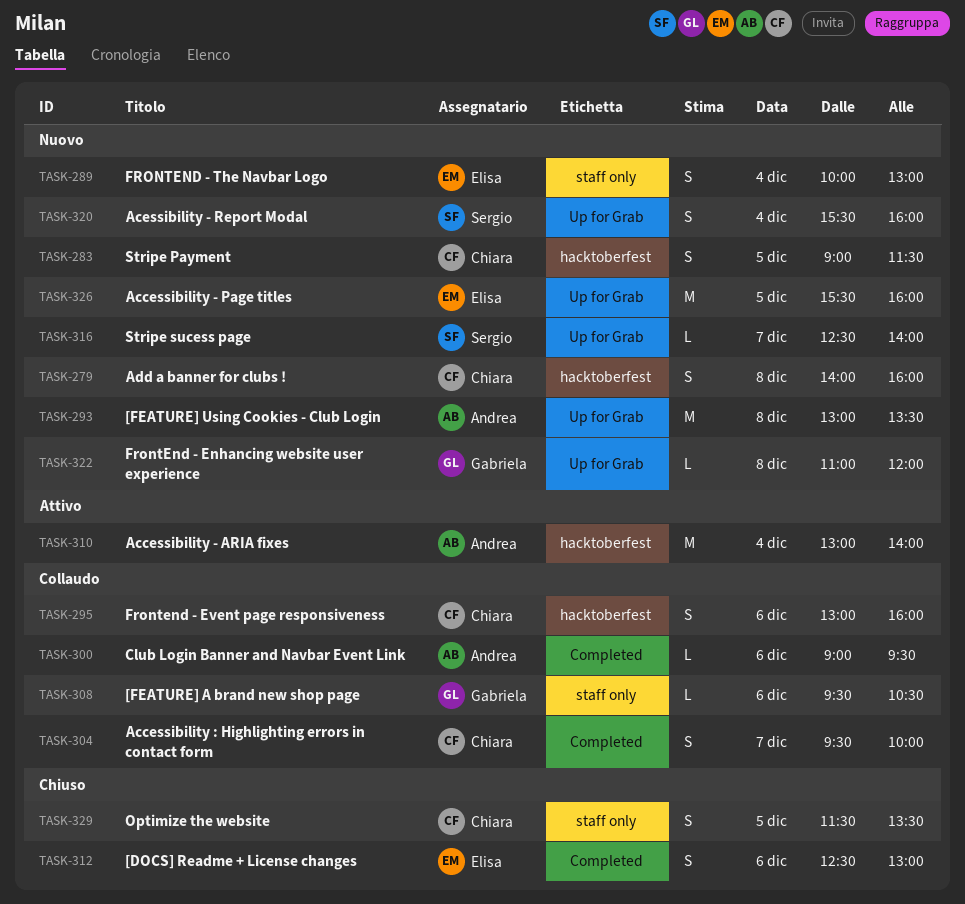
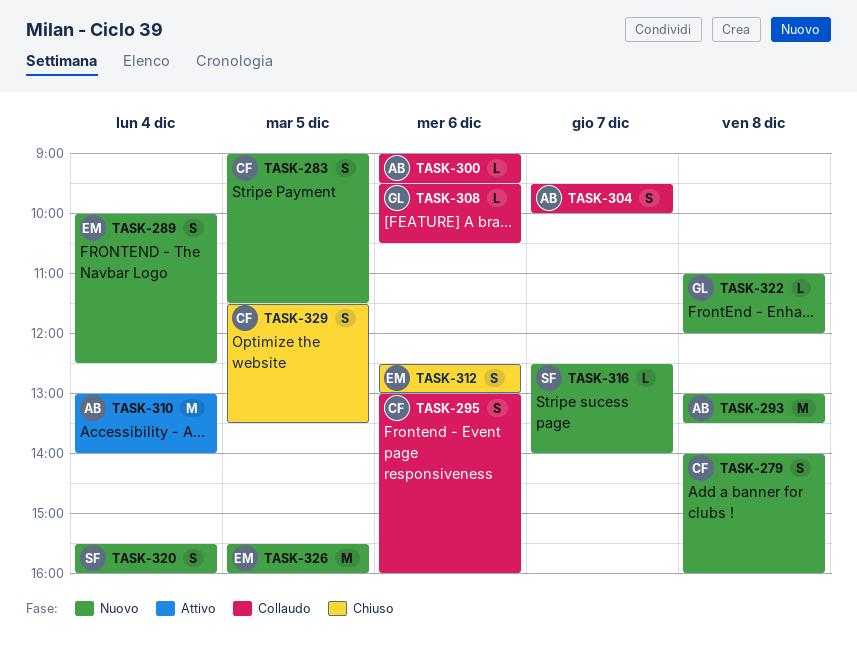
TASK-289, ends: 13:00 -> 12:30
TASK-304, owner: Chiara -> Andrea

